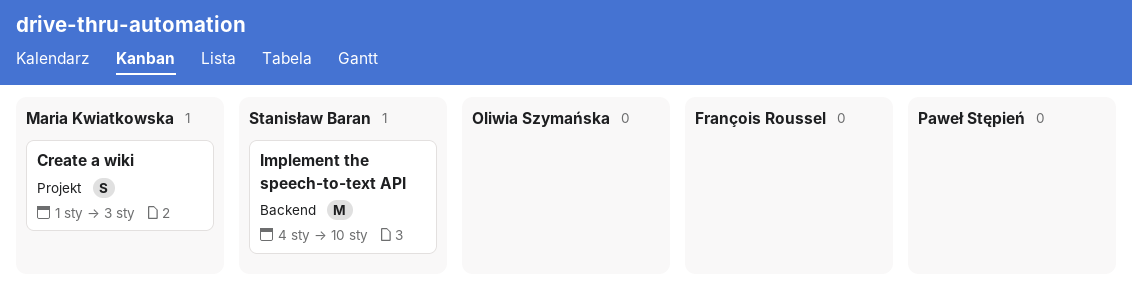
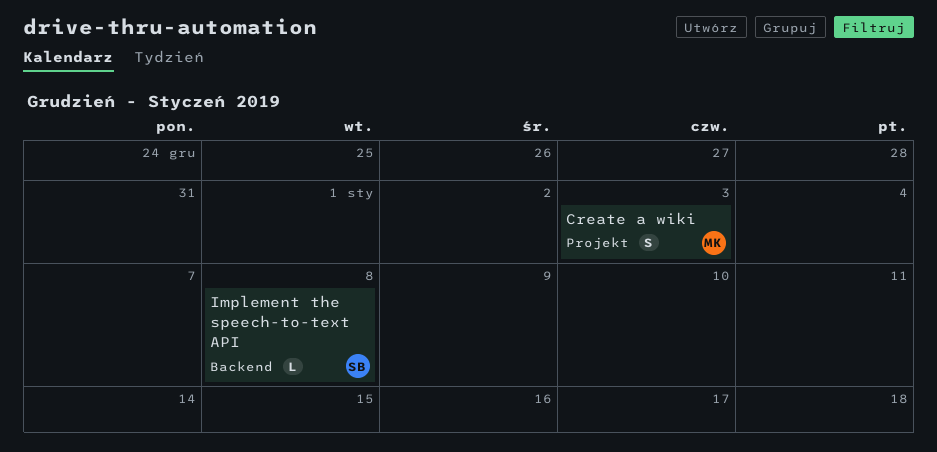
Implement the speech-to-text API, estimate: M -> L
Implement the speech-to-text API, due: Jan 10 -> Jan 8

